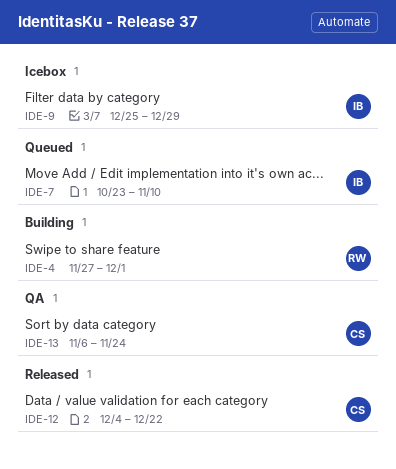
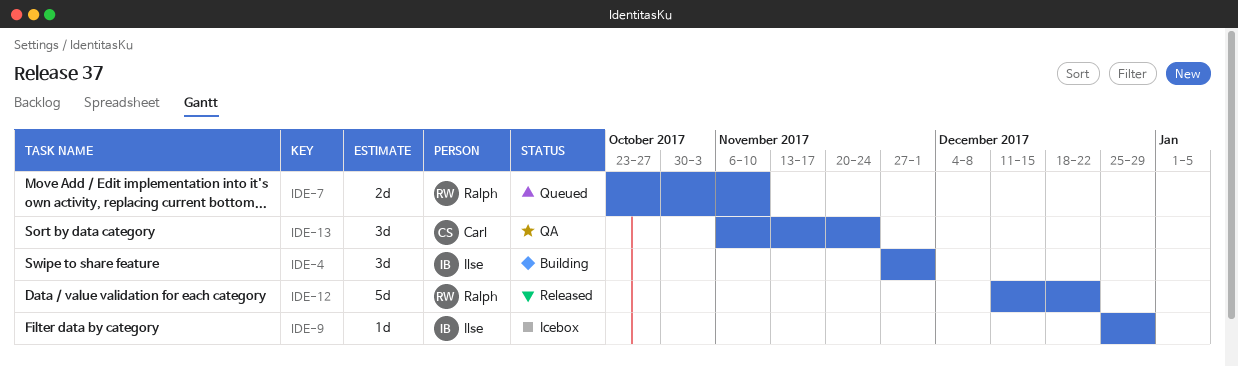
IDE-4, owner: Ralph -> Ilse
IDE-7, owner: Ilse -> Ralph
IDE-12, owner: Carl -> Ralph
IDE-12, start: Dec 4 -> Dec 11

